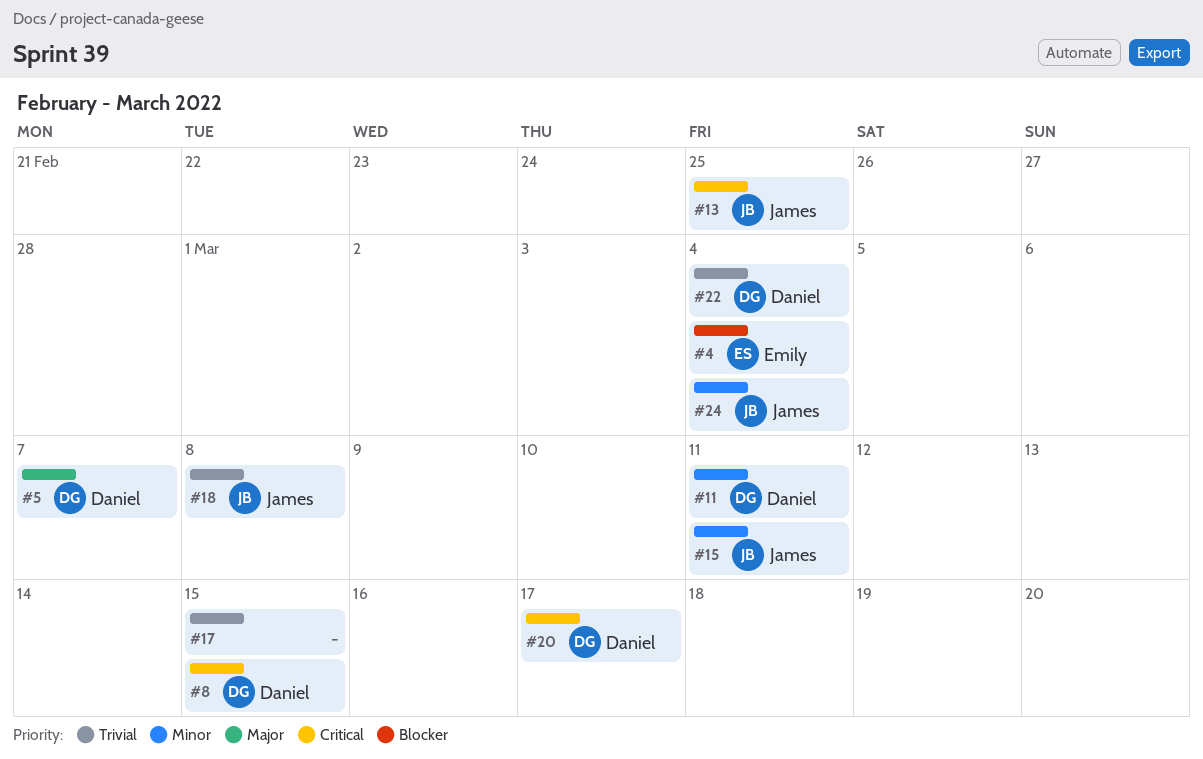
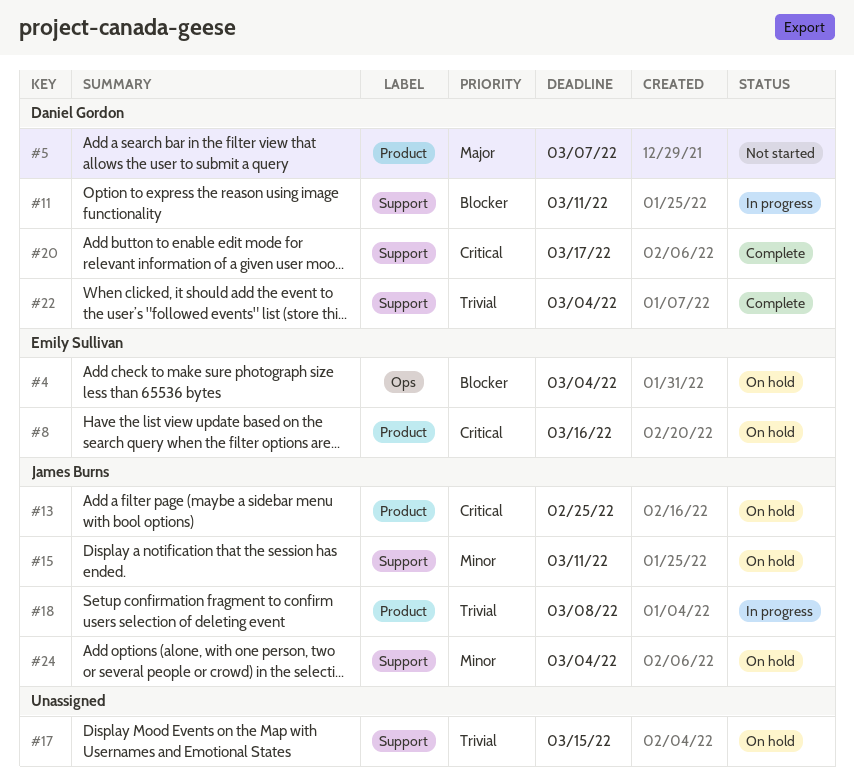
#8, owner: Daniel Gordon -> Emily Sullivan
#8, due: Mar 15 -> Mar 16
#11, priority: Minor -> Blocker

